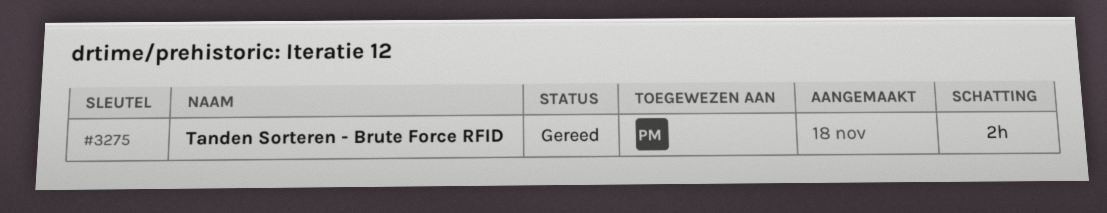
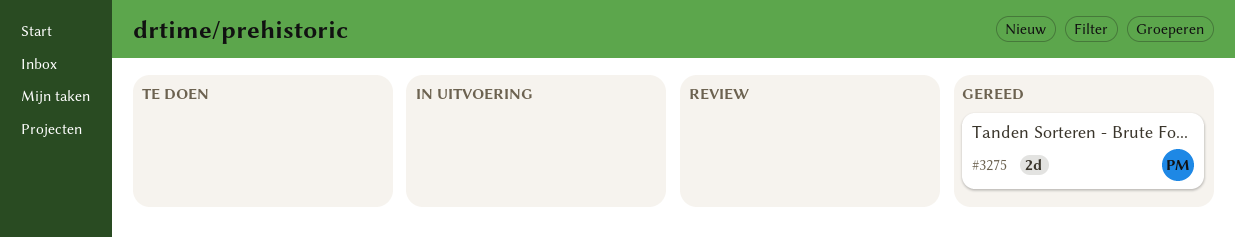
#3275, estimate: 2h -> 2d

